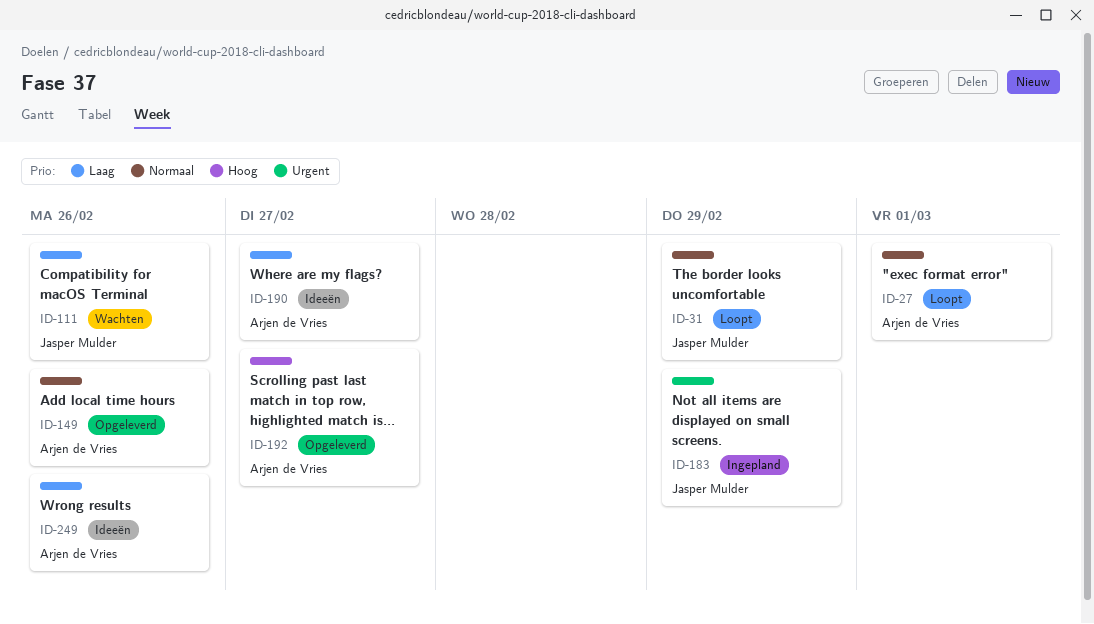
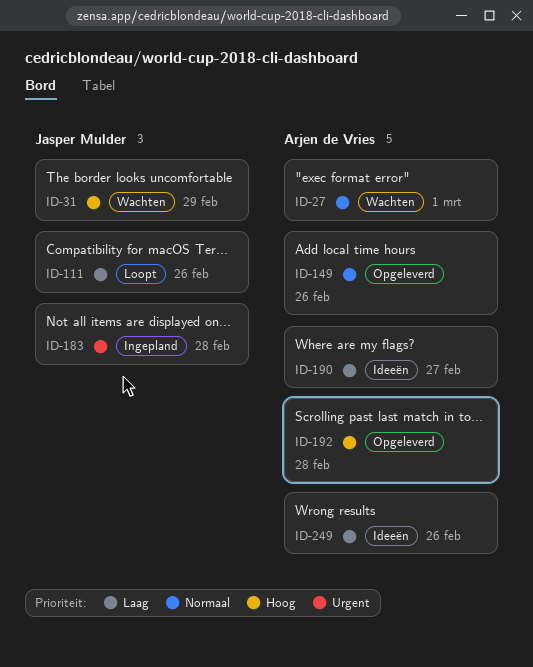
ID-27, status: Loopt -> Wachten
ID-31, status: Loopt -> Wachten
ID-31, priority: Normaal -> Hoog
ID-111, status: Wachten -> Loopt
ID-183, due: Feb 29 -> Feb 28
ID-192, due: Feb 27 -> Feb 28

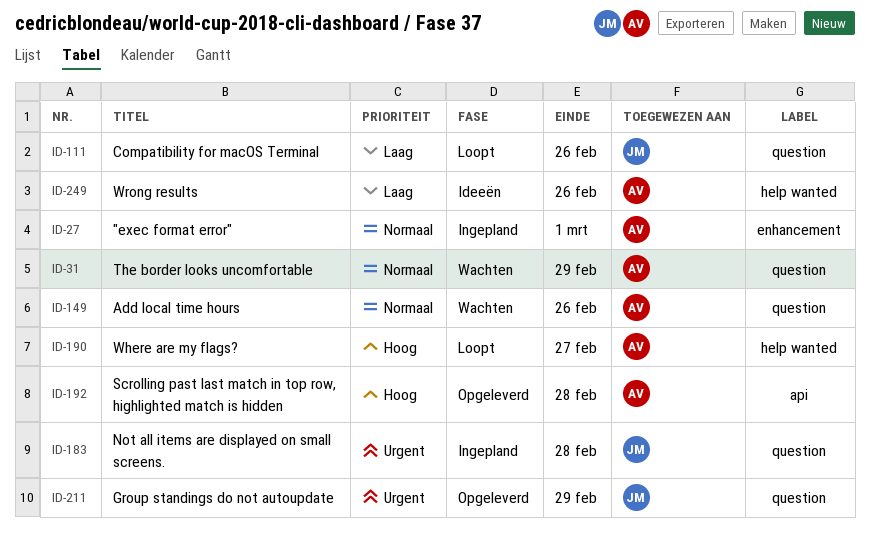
ID-27, status: Wachten -> Ingepland
ID-31, owner: Jasper Mulder -> Arjen de Vries
ID-31, priority: Hoog -> Normaal
ID-149, status: Opgeleverd -> Wachten
ID-190, status: Ideeën -> Loopt
ID-190, priority: Laag -> Hoog
ID-211: none -> present

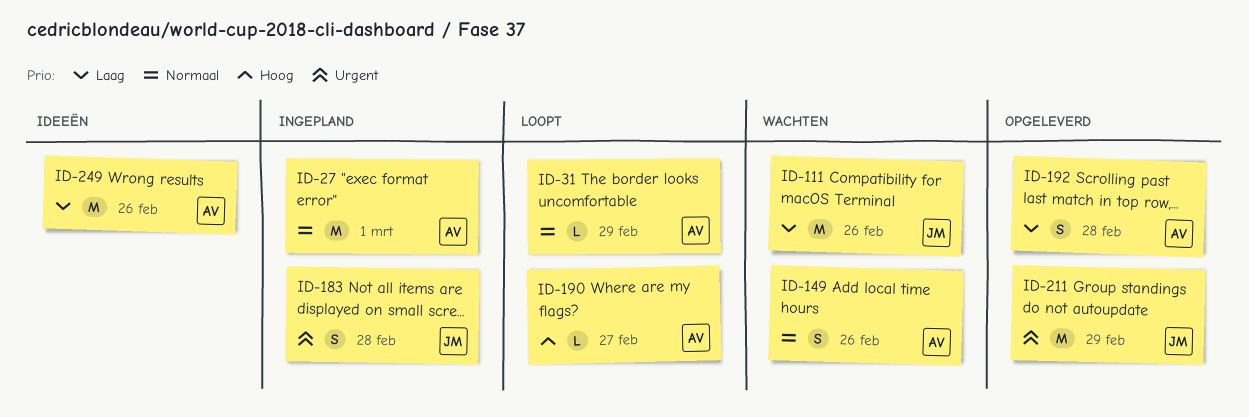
ID-31, status: Wachten -> Loopt
ID-111, status: Loopt -> Wachten
ID-192, priority: Hoog -> Laag

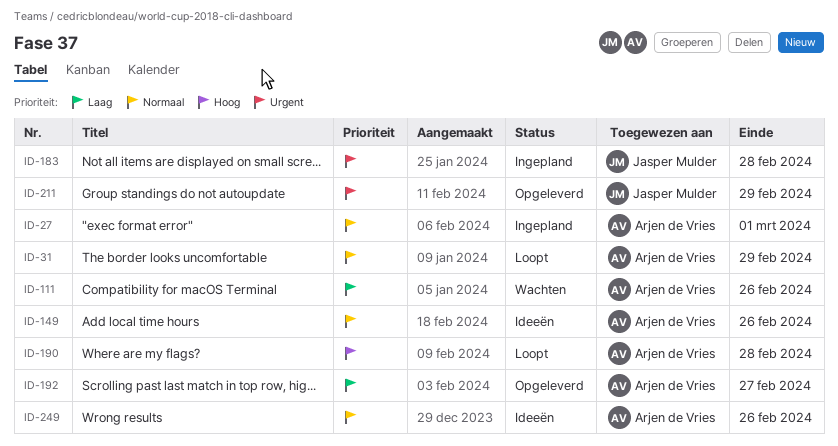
ID-111, owner: Jasper Mulder -> Arjen de Vries
ID-149, status: Wachten -> Ideeën
ID-190, due: Feb 27 -> Feb 28
ID-192, due: Feb 28 -> Feb 27
ID-249, priority: Laag -> Normaal

